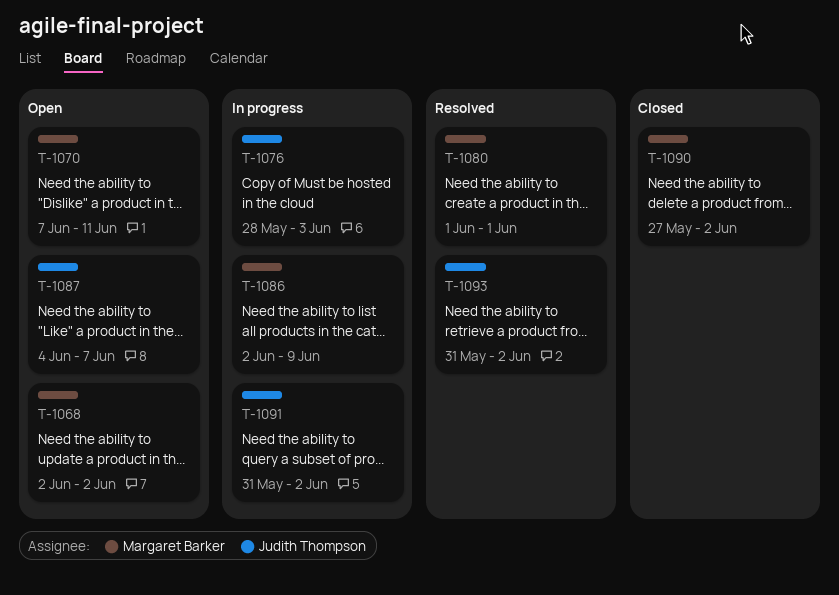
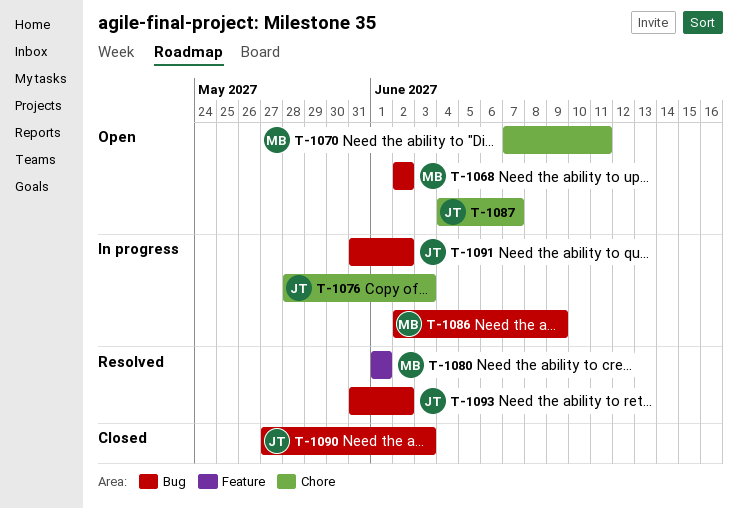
T-1090, owner: Margaret Barker -> Judith Thompson
T-1090, due: Jun 2 -> Jun 3

